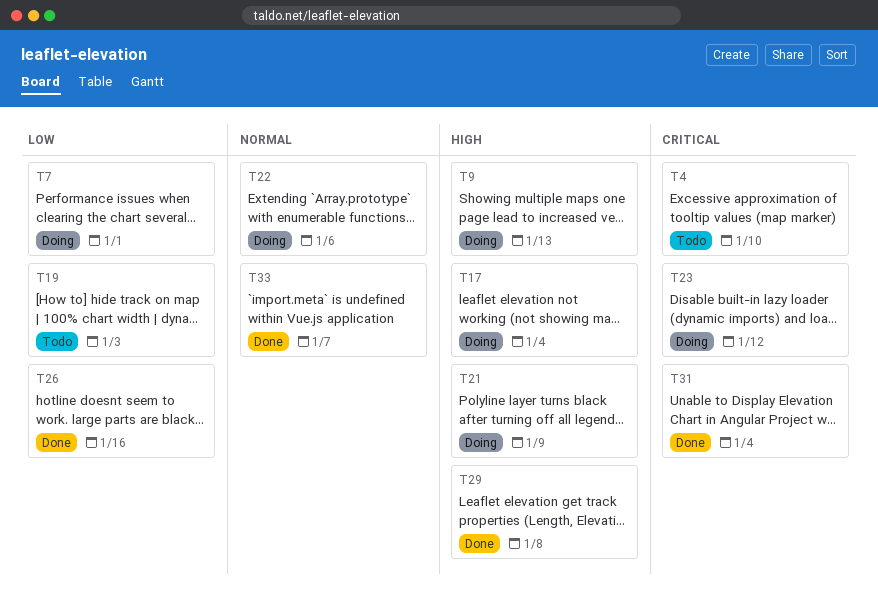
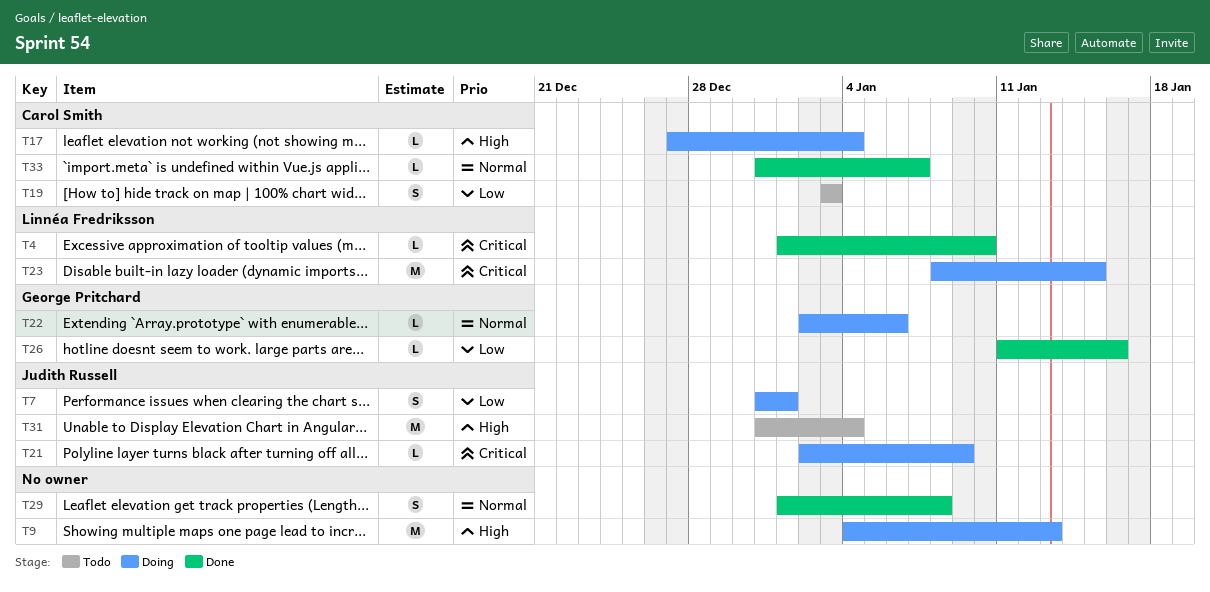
T4, status: Todo -> Done
T21, priority: High -> Critical
T23, due: Jan 12 -> Jan 15
T29, priority: High -> Normal
T31, status: Done -> Todo
T31, priority: Critical -> High

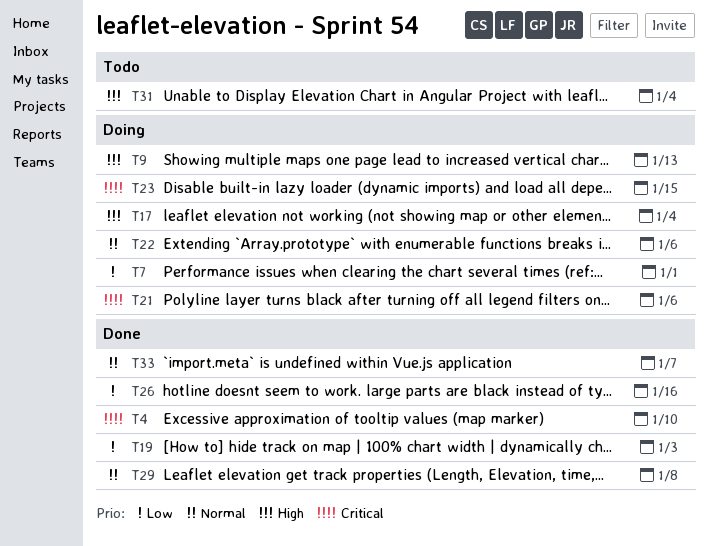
T19, status: Todo -> Done
T21, due: Jan 9 -> Jan 6

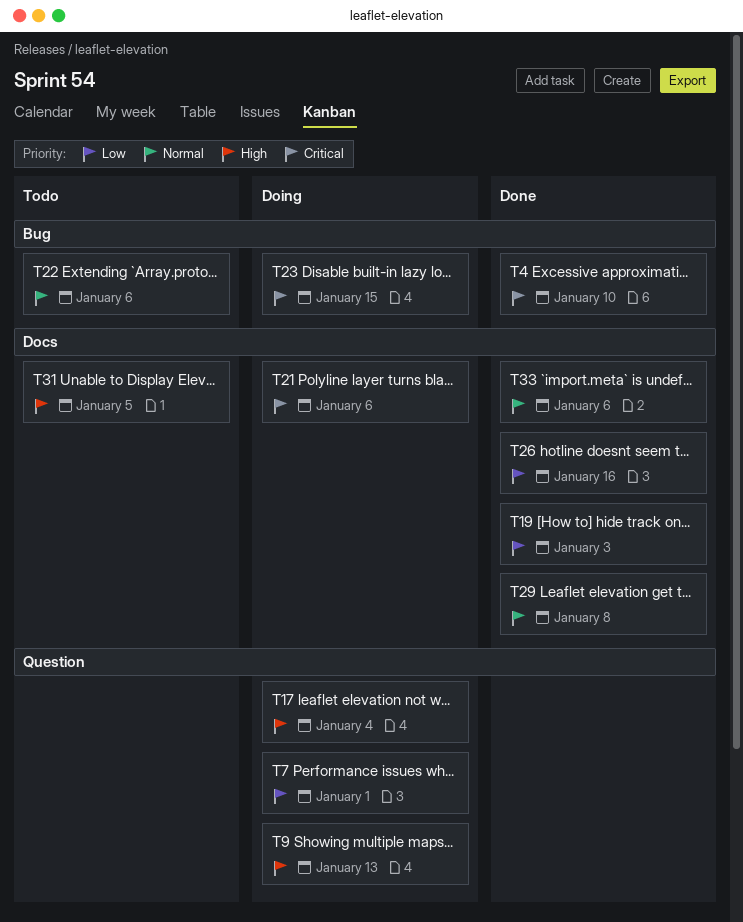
T22, status: Doing -> Todo
T31, due: Jan 4 -> Jan 5
T33, due: Jan 7 -> Jan 6

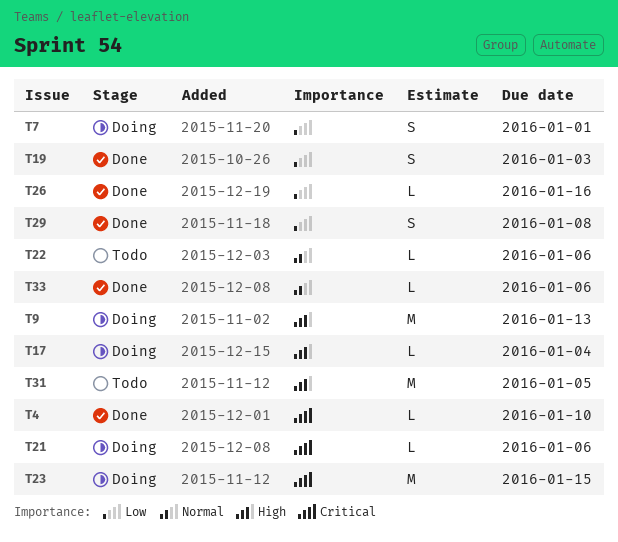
T29, priority: Normal -> Low

